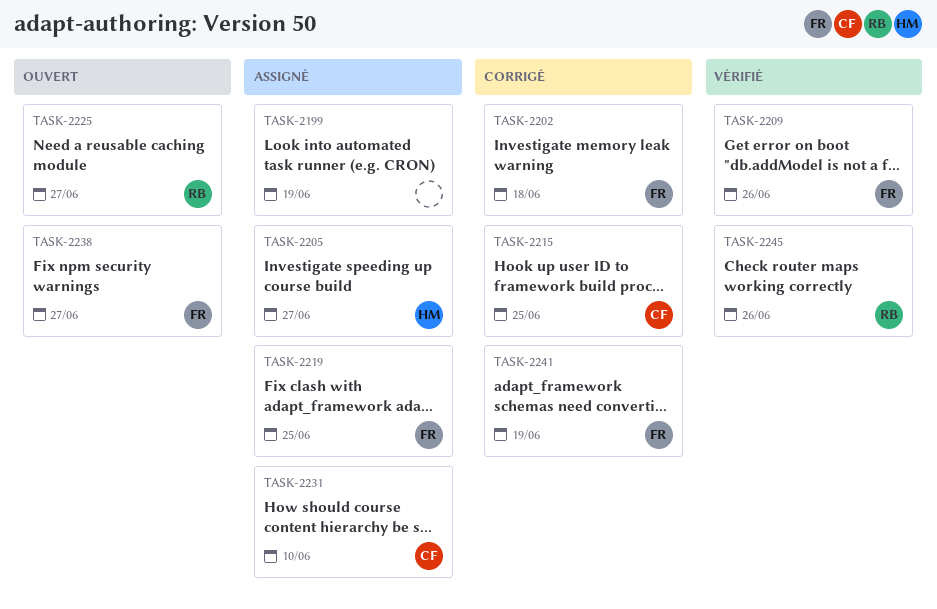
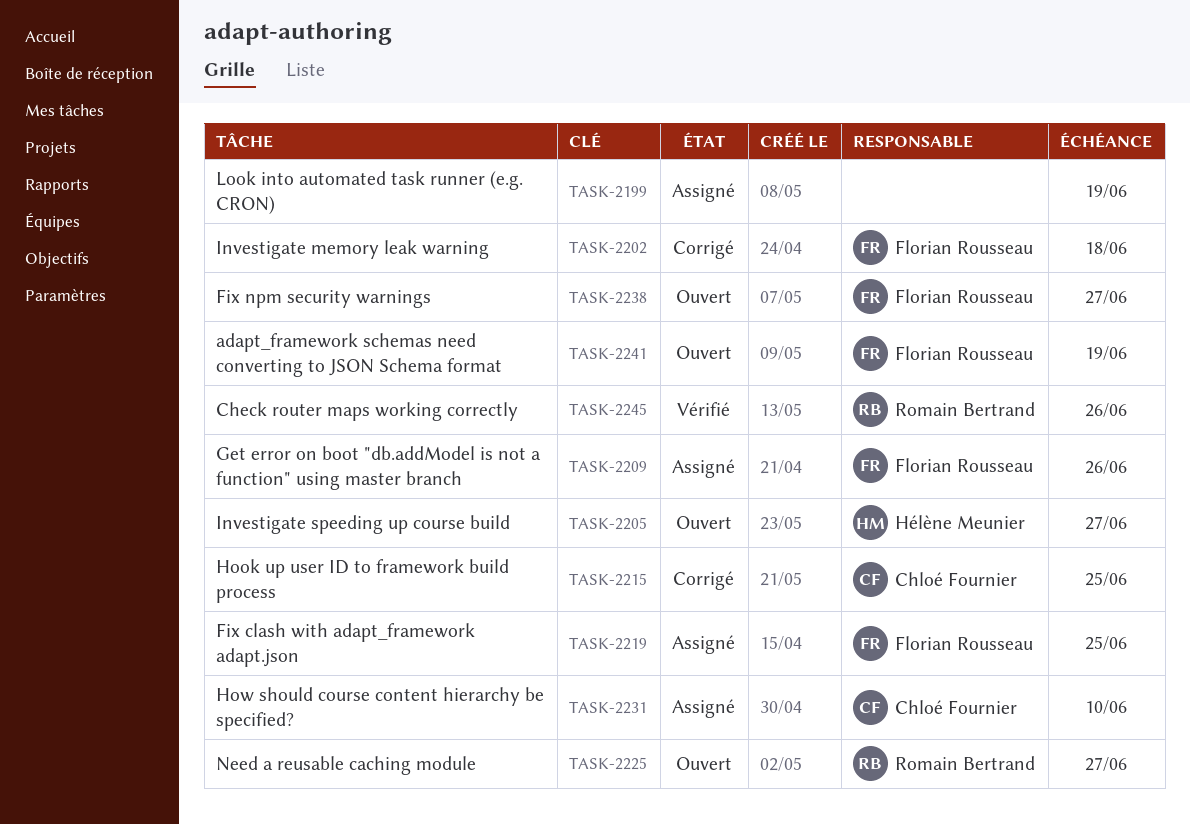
TASK-2205, status: Assigné -> Ouvert
TASK-2209, status: Vérifié -> Assigné
TASK-2241, status: Corrigé -> Ouvert

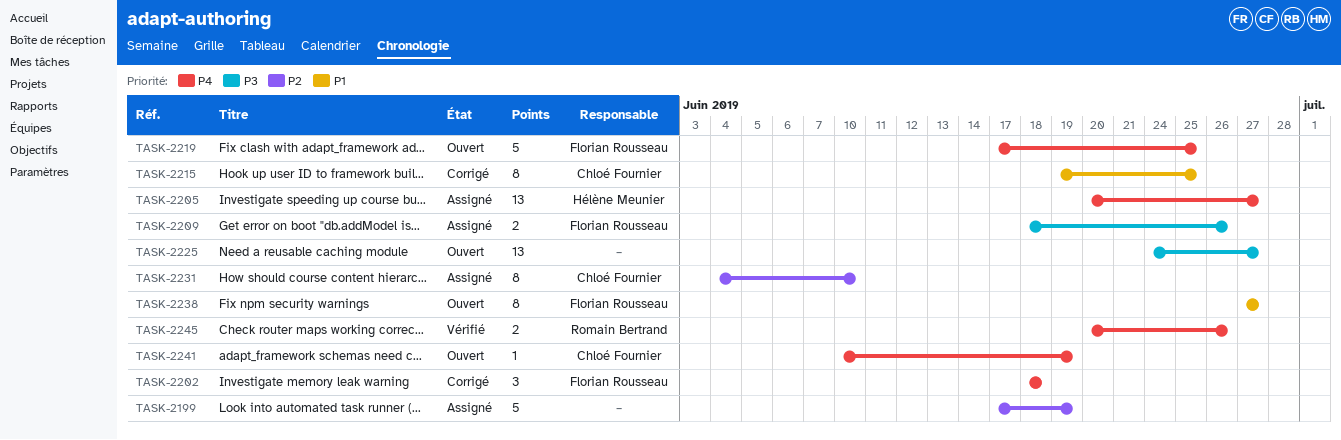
TASK-2205, status: Ouvert -> Assigné
TASK-2219, status: Assigné -> Ouvert
TASK-2225, owner: Romain Bertrand -> none
TASK-2241, owner: Florian Rousseau -> Chloé Fournier

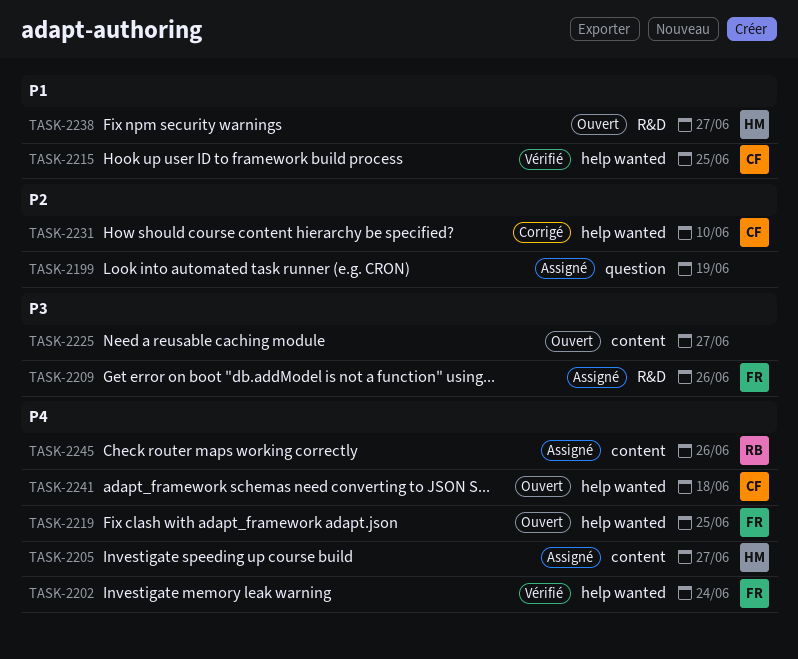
TASK-2202, status: Corrigé -> Vérifié
TASK-2202, due: Jun 18 -> Jun 24
TASK-2215, status: Corrigé -> Vérifié
TASK-2231, status: Assigné -> Corrigé
TASK-2238, owner: Florian Rousseau -> Hélène Meunier
TASK-2241, due: Jun 19 -> Jun 18
TASK-2245, status: Vérifié -> Assigné

